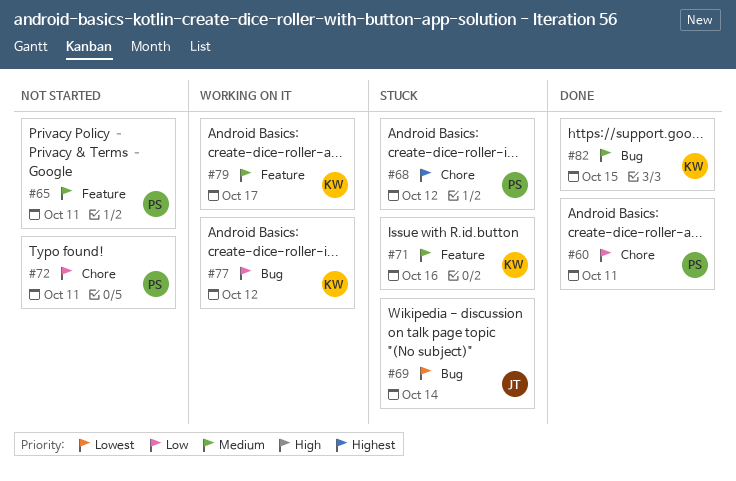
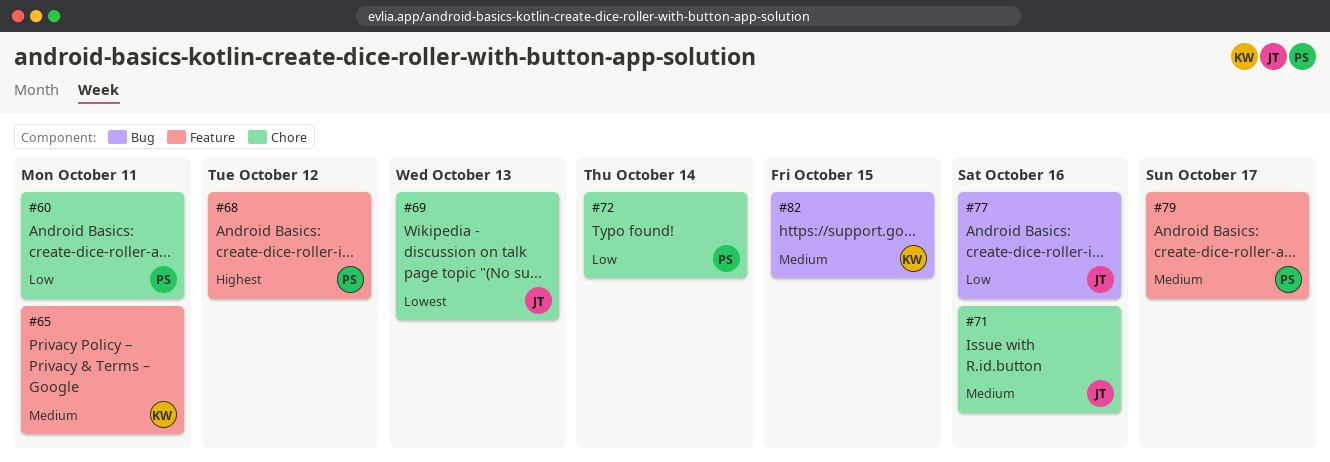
#65, owner: PS -> KW
#68, label: Chore -> Feature
#69, label: Bug -> Chore
#69, due: Oct 14 -> Oct 13
#71, owner: KW -> JT
#71, label: Feature -> Chore
#72, due: Oct 11 -> Oct 14
#77, owner: KW -> JT
#77, due: Oct 12 -> Oct 16
#79, owner: KW -> PS

